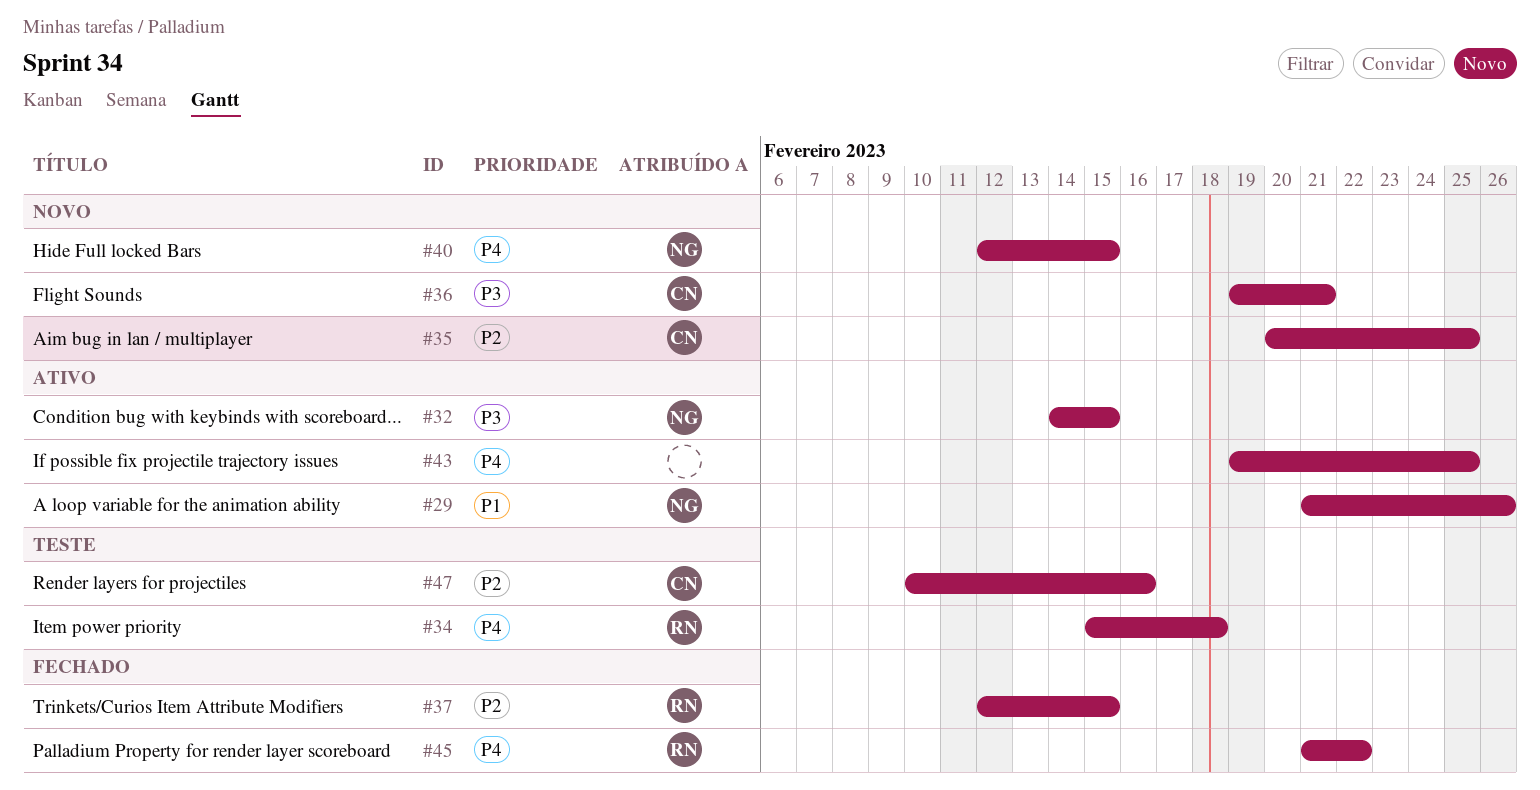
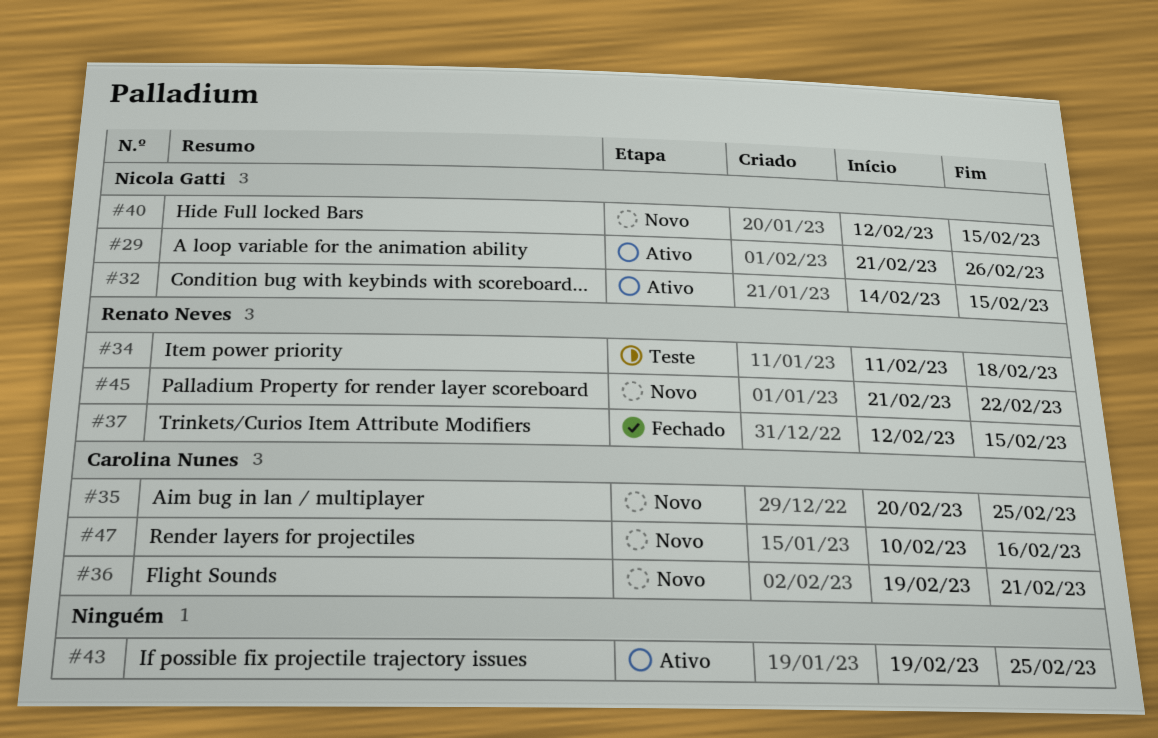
#34, start: Feb 15 -> Feb 11
#45, status: Fechado -> Novo
#47, status: Teste -> Novo

